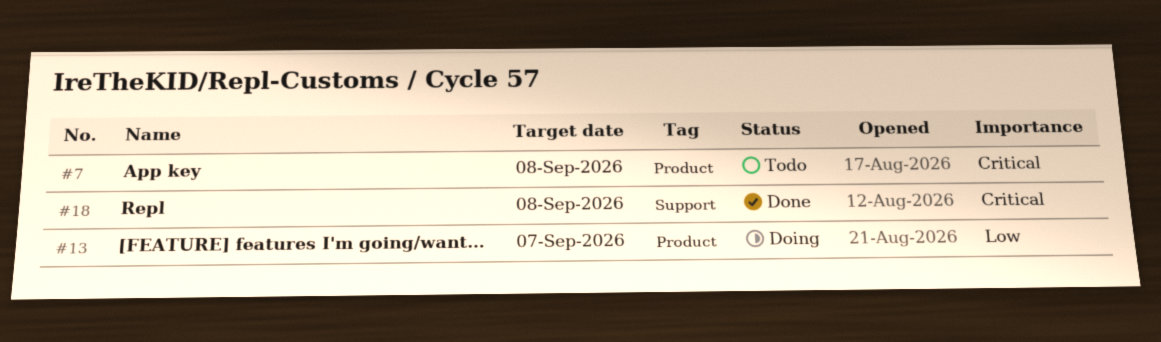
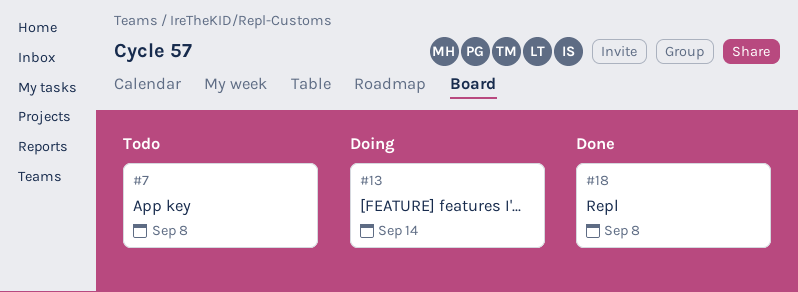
#13, due: Sep 7 -> Sep 14

